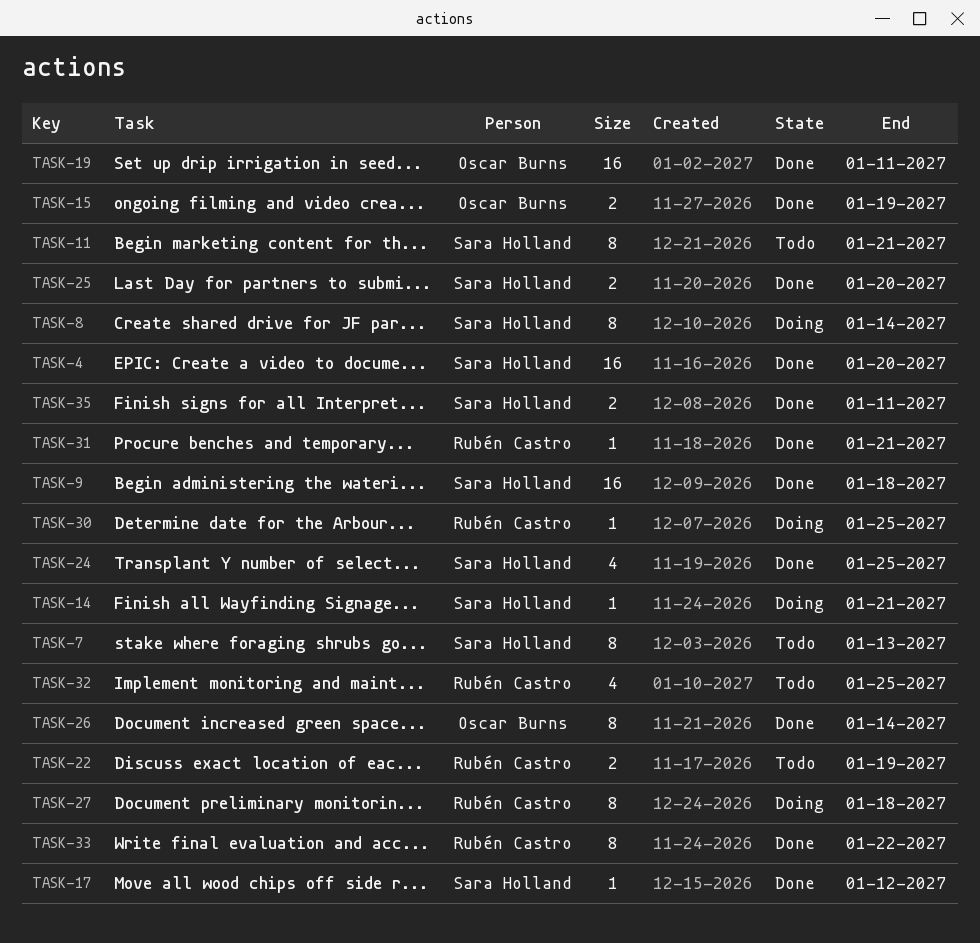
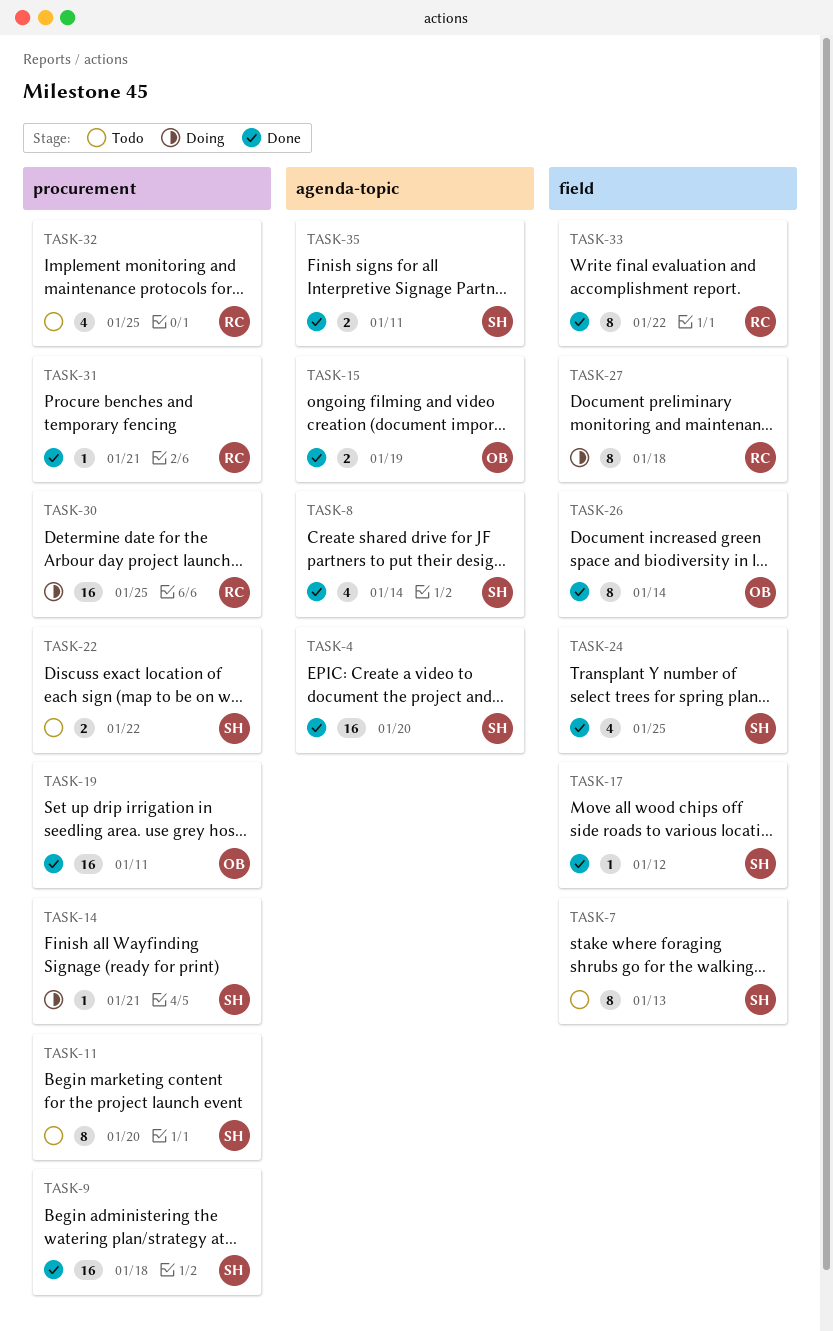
TASK-8, status: Doing -> Done
TASK-8, estimate: 8 -> 4
TASK-11, due: Jan 21 -> Jan 20
TASK-22, owner: Rubén Castro -> Sara Holland
TASK-22, due: Jan 19 -> Jan 22
TASK-25: present -> none
TASK-30, estimate: 1 -> 16

